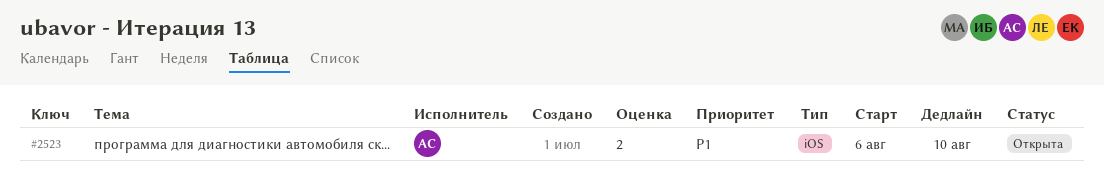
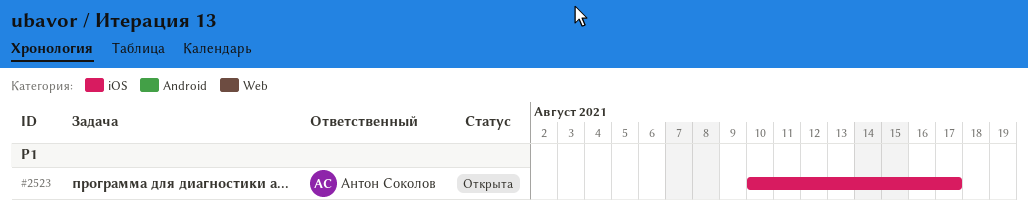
#2523, start: Aug 6 -> Aug 10
#2523, due: Aug 10 -> Aug 17

